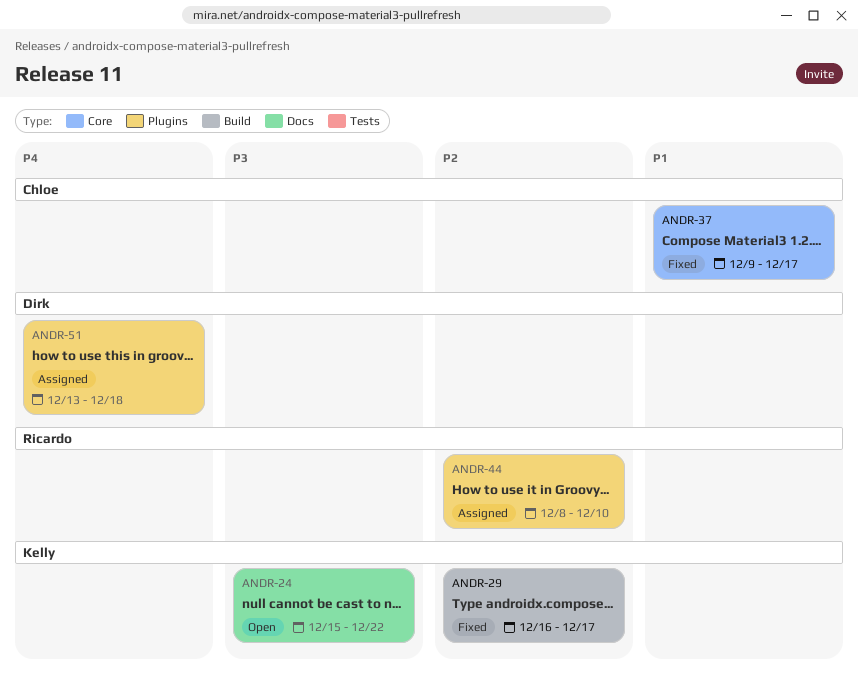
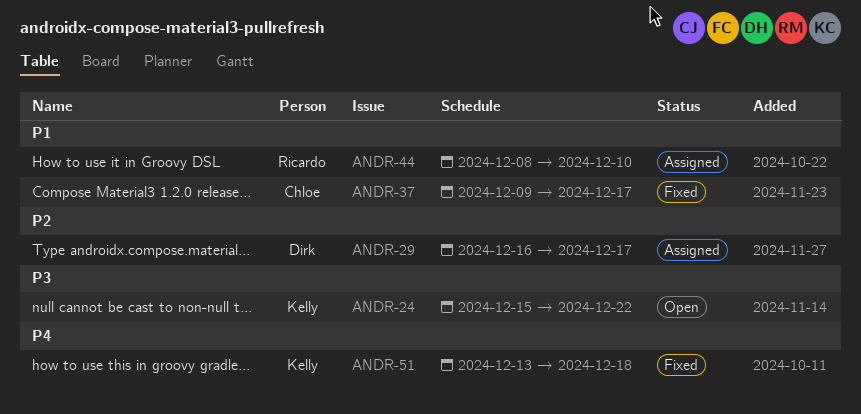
ANDR-29, status: Fixed -> Assigned
ANDR-29, owner: Kelly -> Dirk
ANDR-44, priority: P2 -> P1
ANDR-51, status: Assigned -> Fixed
ANDR-51, owner: Dirk -> Kelly

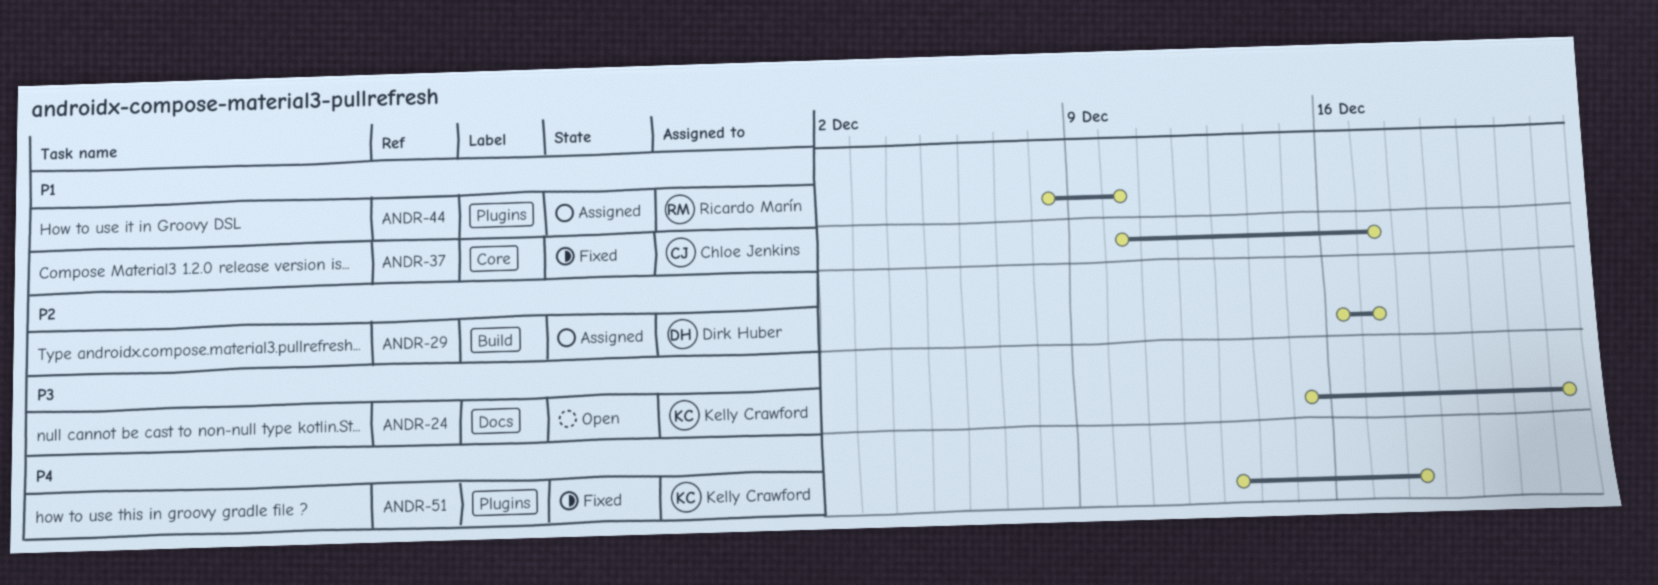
ANDR-37, start: Dec 9 -> Dec 10

